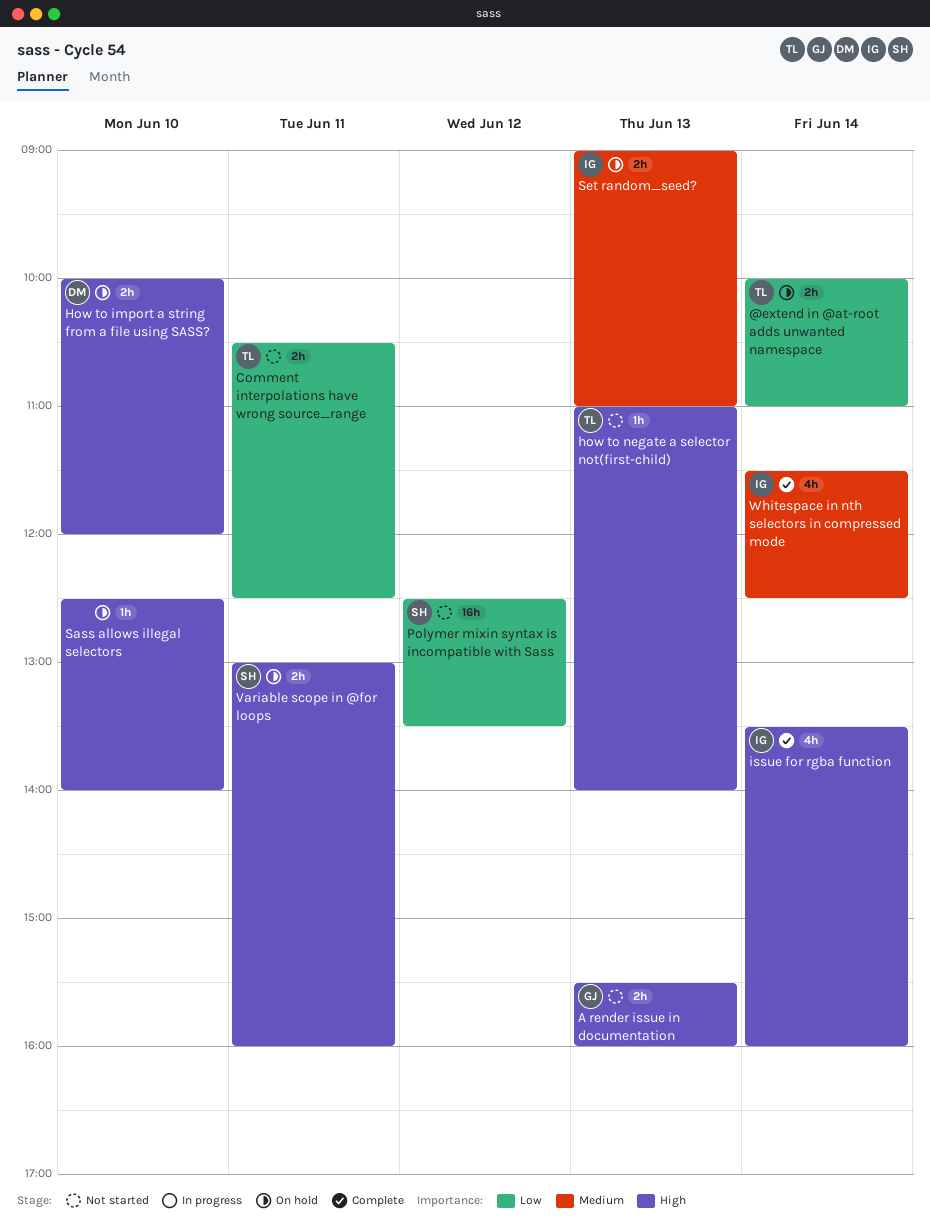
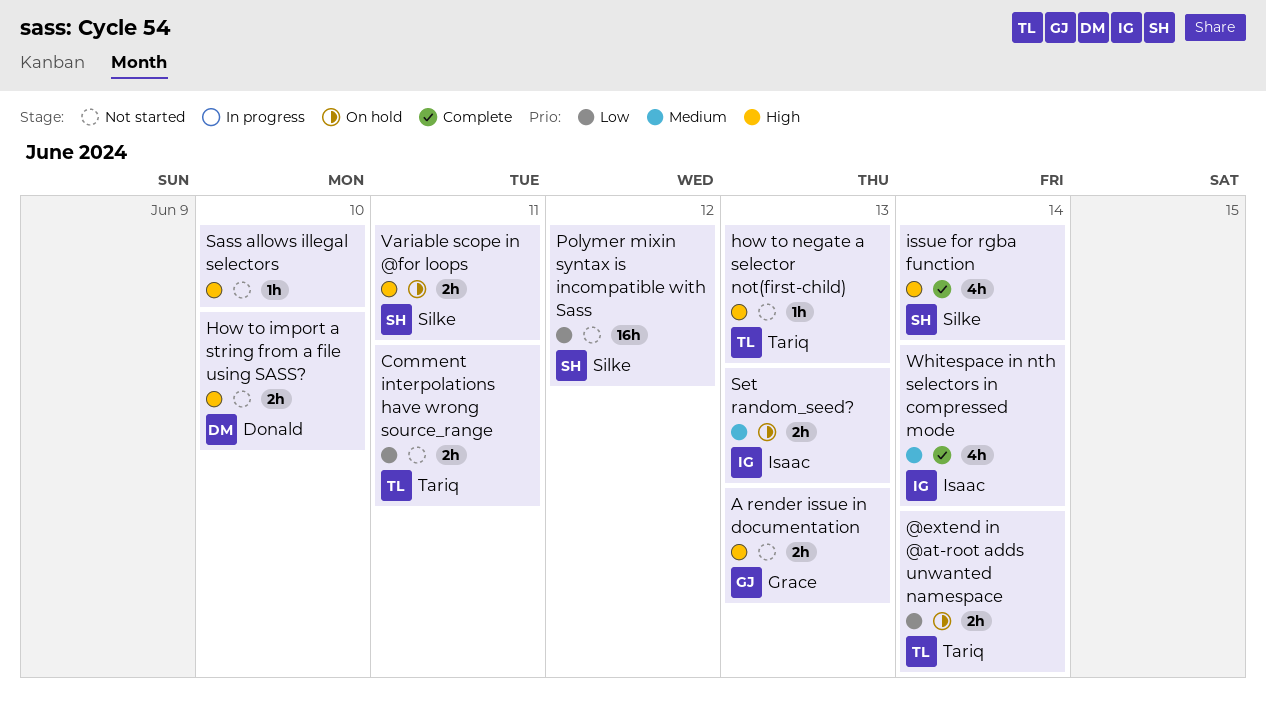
How to import a string from a file using SASS?, status: On hold -> Not started
issue for rgba function, owner: Isaac -> Silke
Sass allows illegal selectors, status: On hold -> Not started

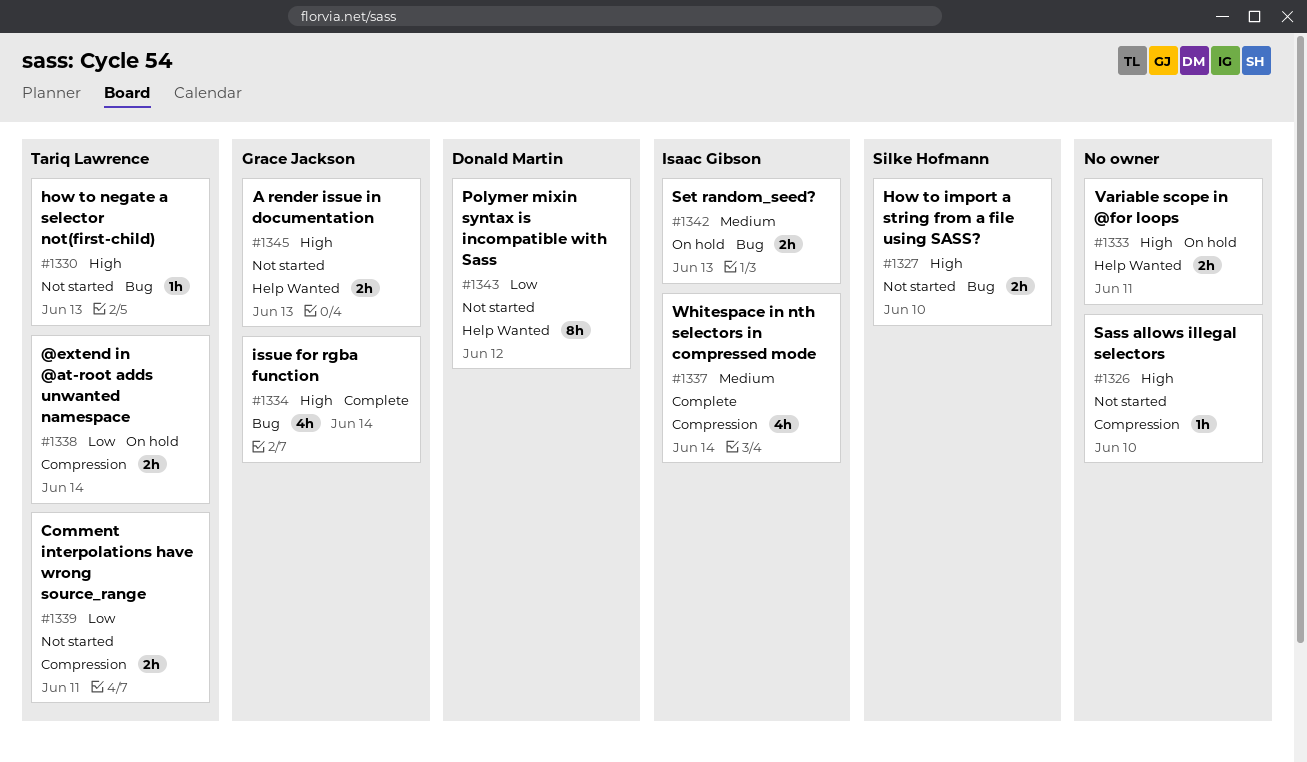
How to import a string from a file using SASS?, owner: Donald Martin -> Silke Hofmann
issue for rgba function, owner: Silke Hofmann -> Grace Jackson
Polymer mixin syntax is incompatible with Sass, owner: Silke Hofmann -> Donald Martin
Polymer mixin syntax is incompatible with Sass, estimate: 16h -> 8h
Variable scope in @for loops, owner: Silke Hofmann -> none

